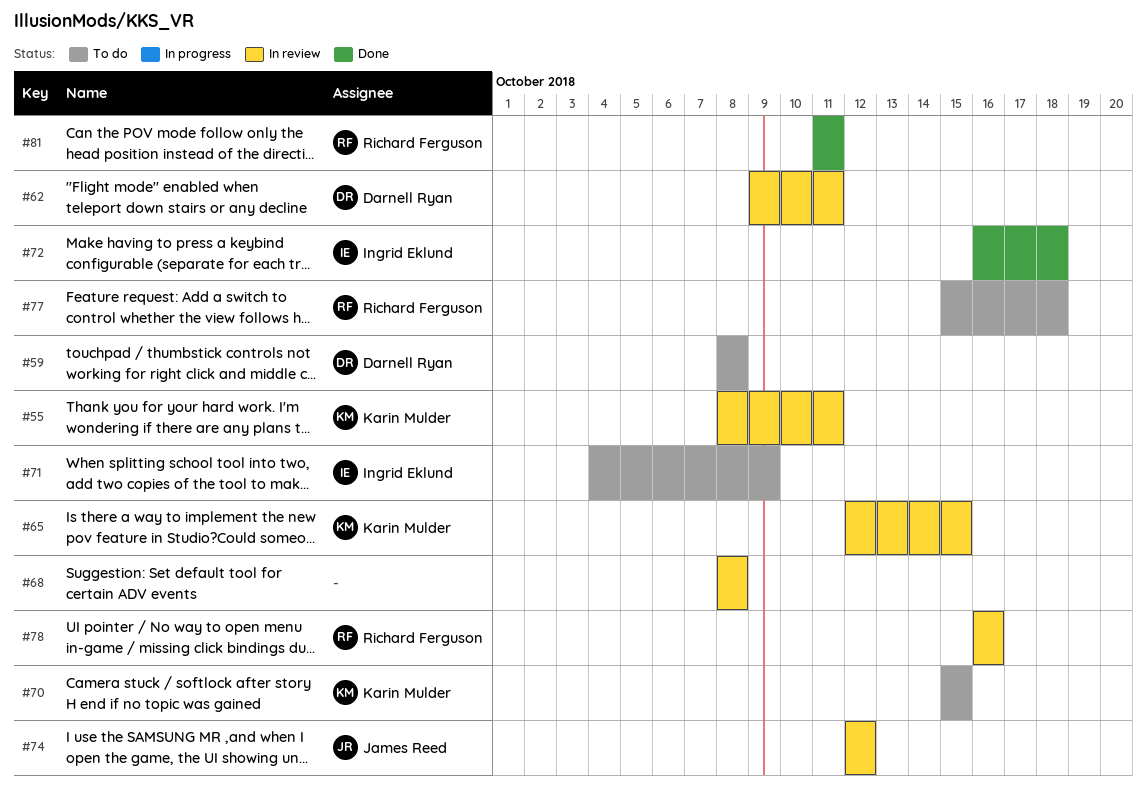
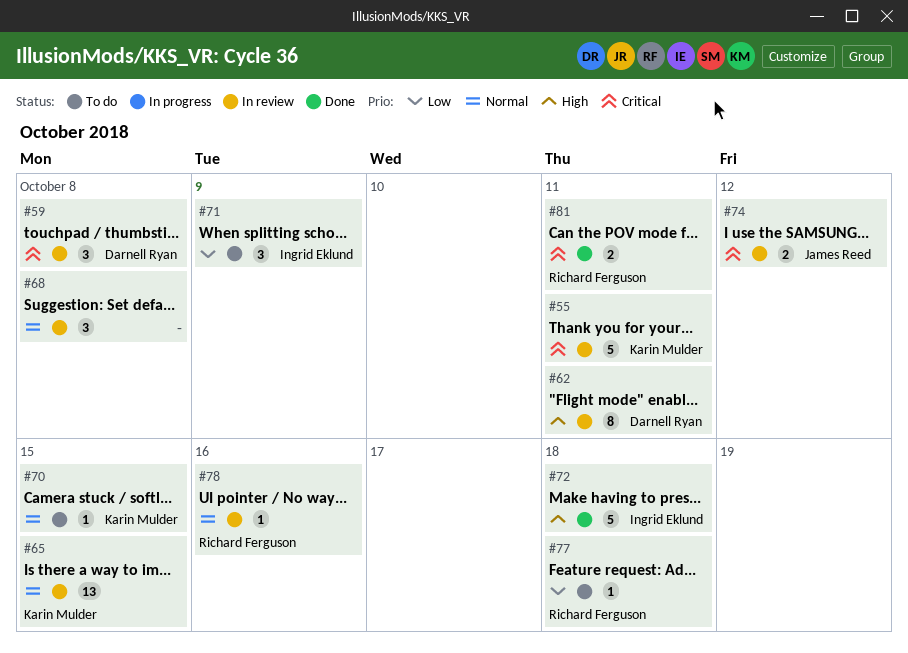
#59, status: To do -> In review

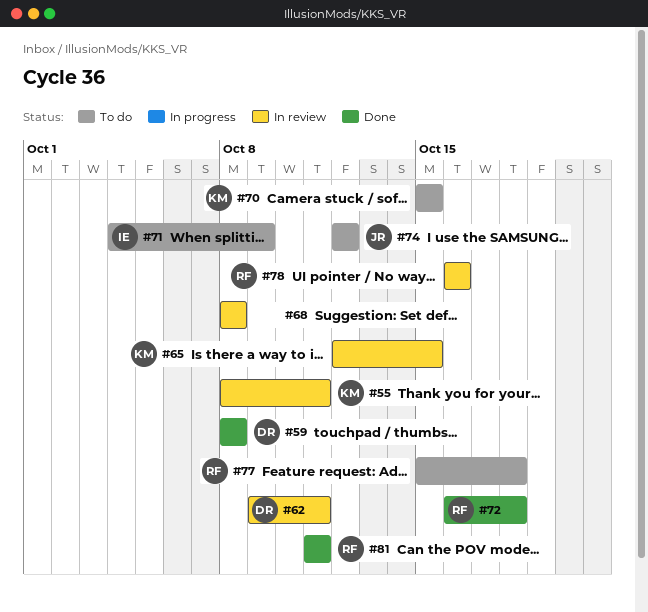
#59, status: In review -> Done
#72, owner: Ingrid Eklund -> Richard Ferguson
#74, status: In review -> To do

